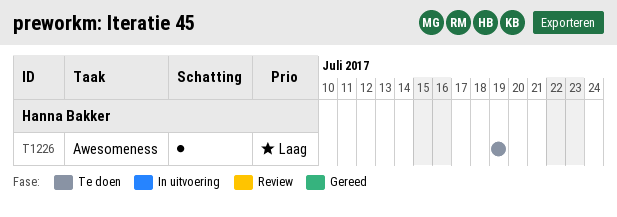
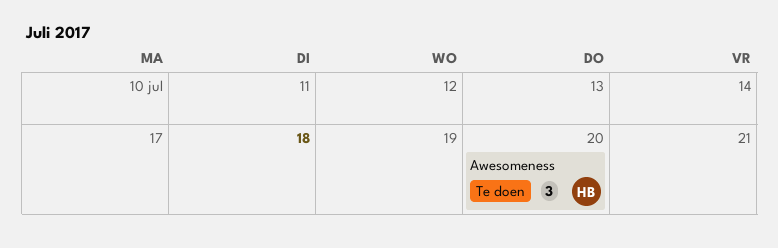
Awesomeness, estimate: 1 -> 3
Awesomeness, due: Jul 19 -> Jul 20

